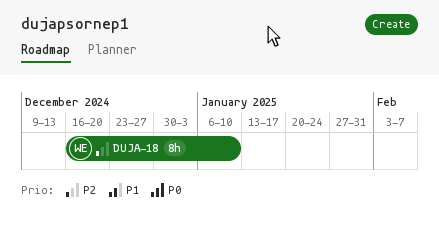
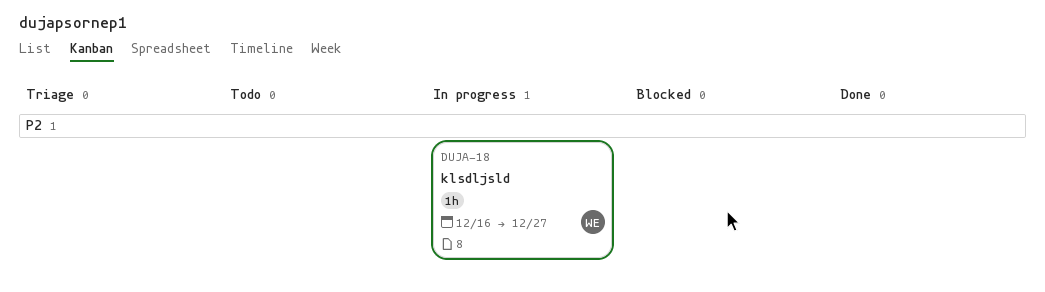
DUJA-18, estimate: 8h -> 1h
DUJA-18, due: Jan 10 -> Dec 27

